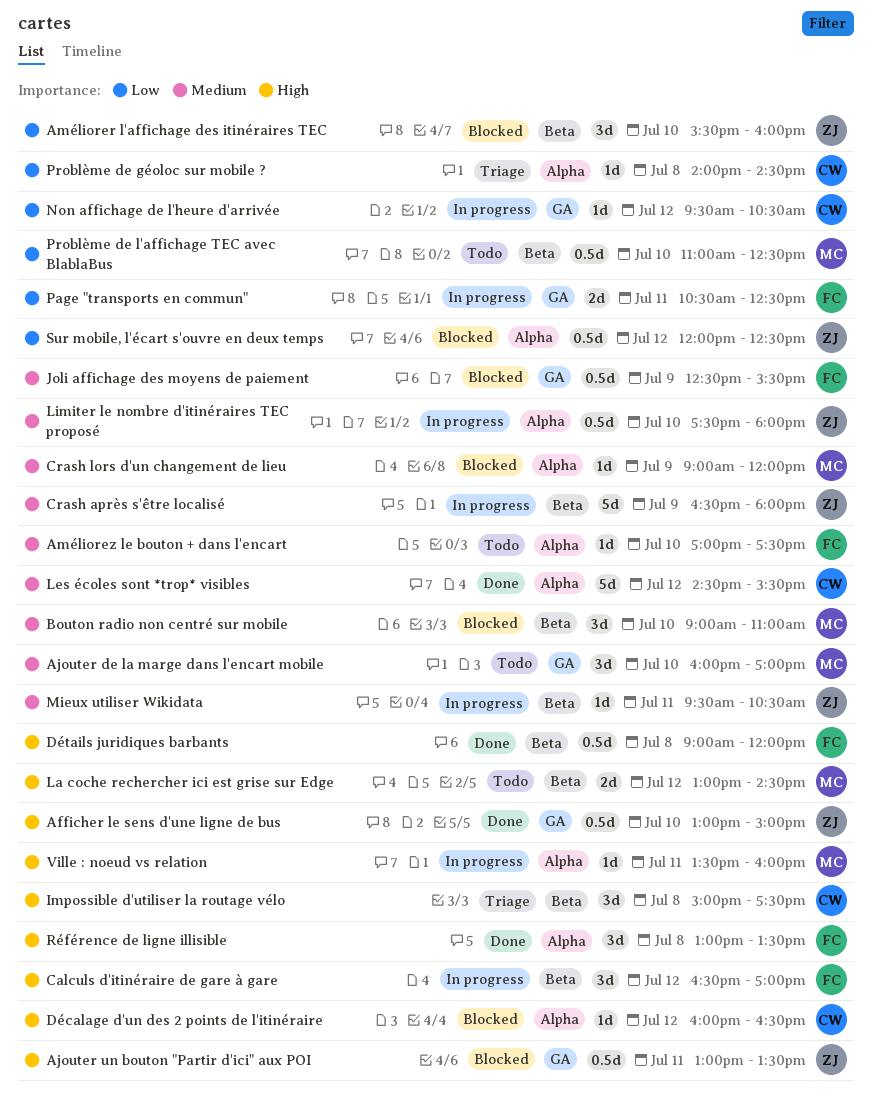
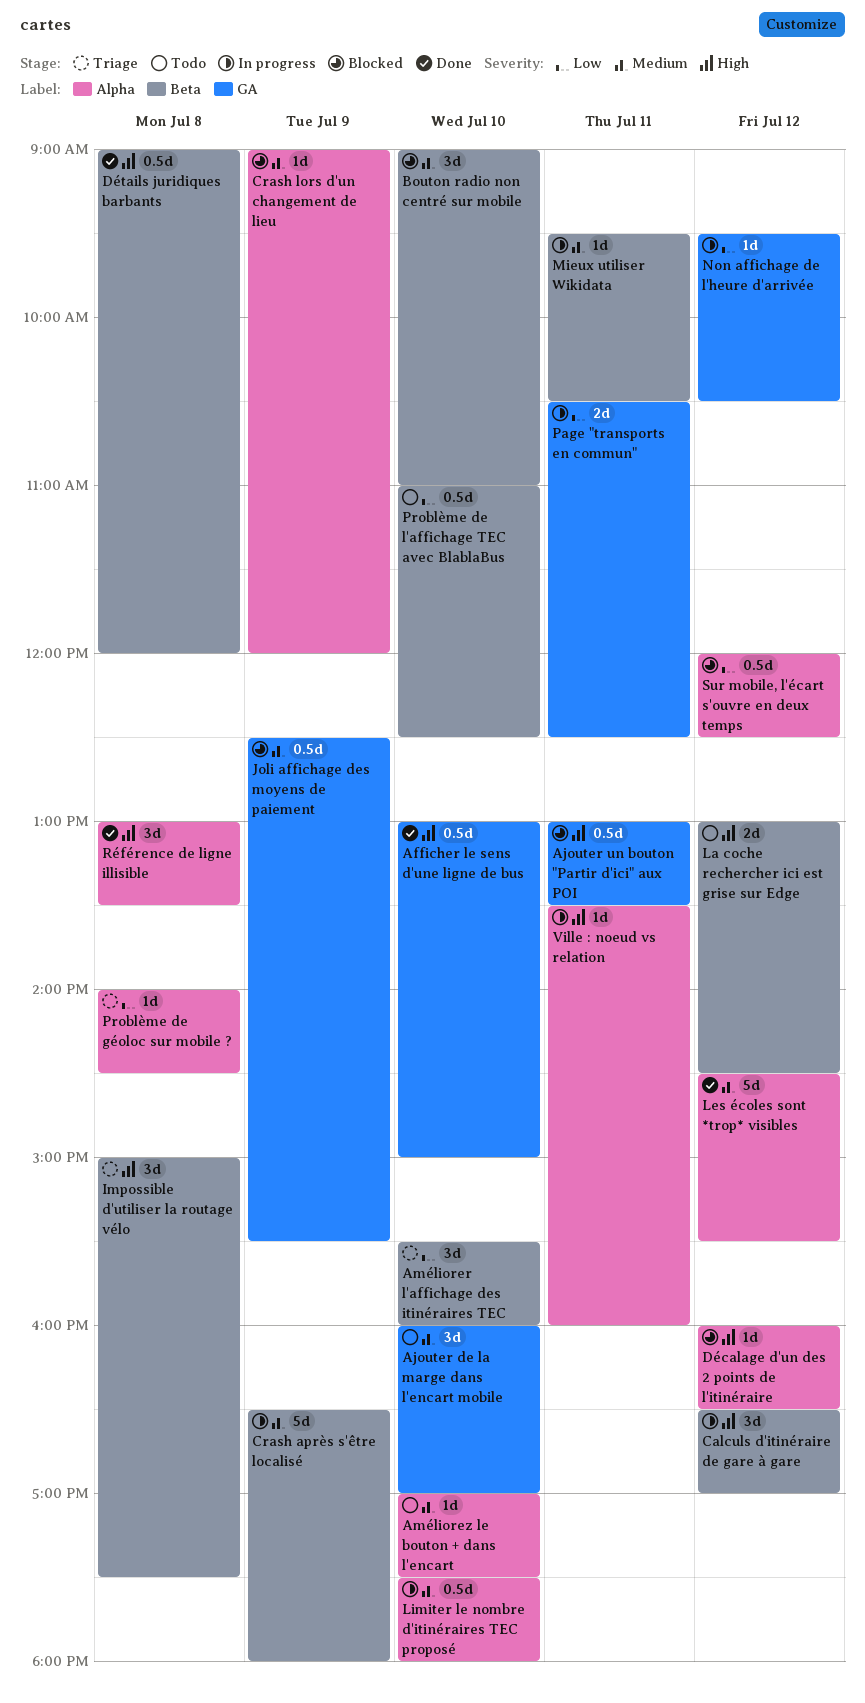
Améliorer l'affichage des itinéraires TEC, status: Blocked -> Triage

